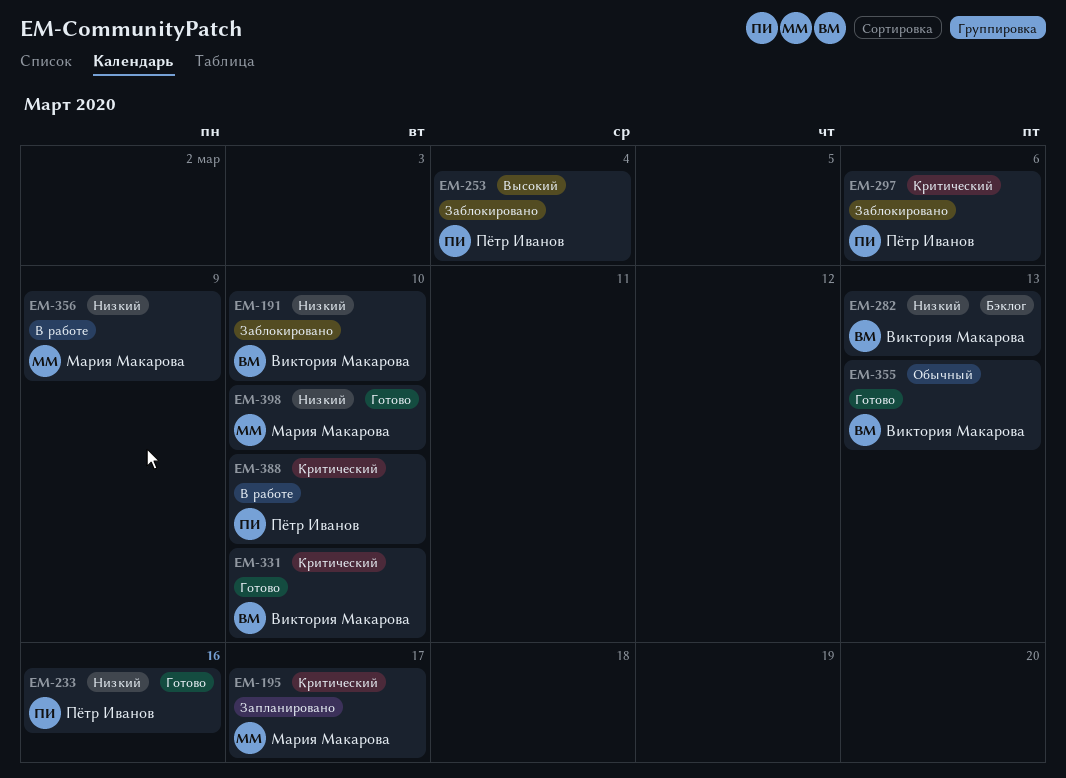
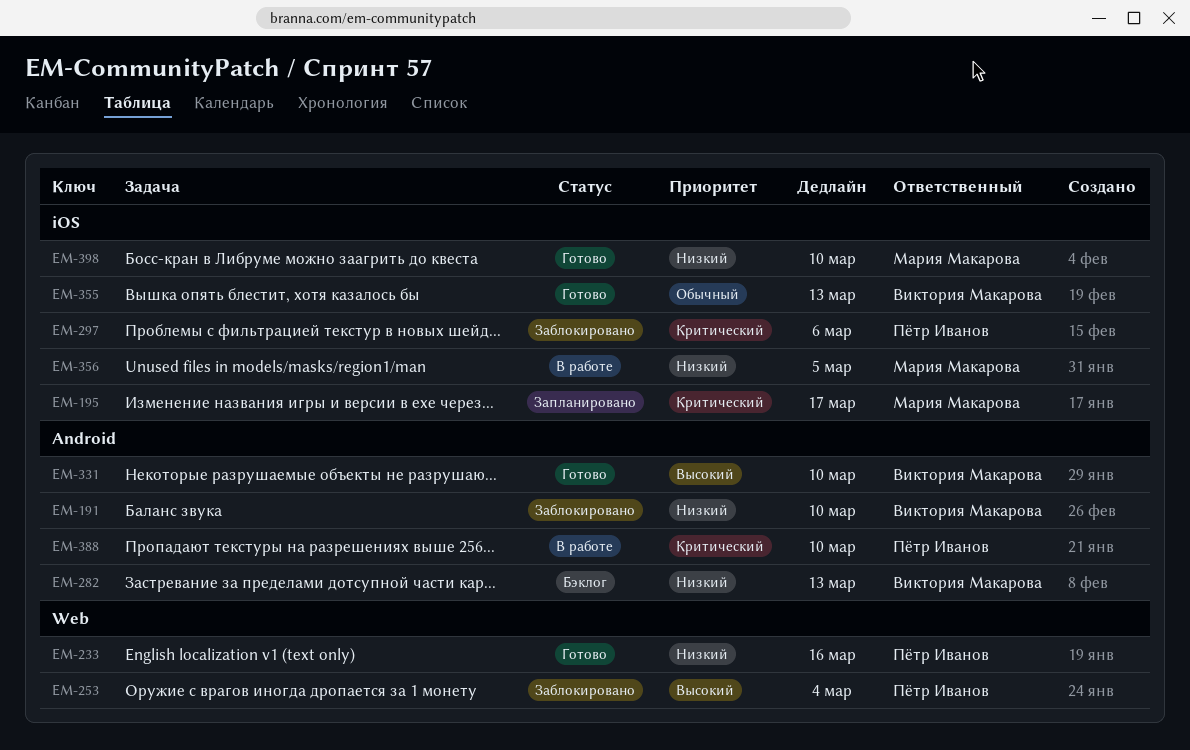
EM-331, priority: Критический -> Высокий
EM-356, due: Mar 9 -> Mar 5

